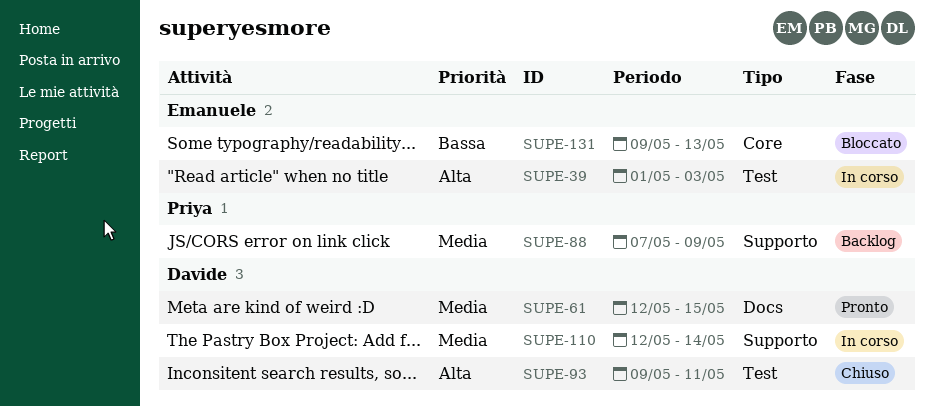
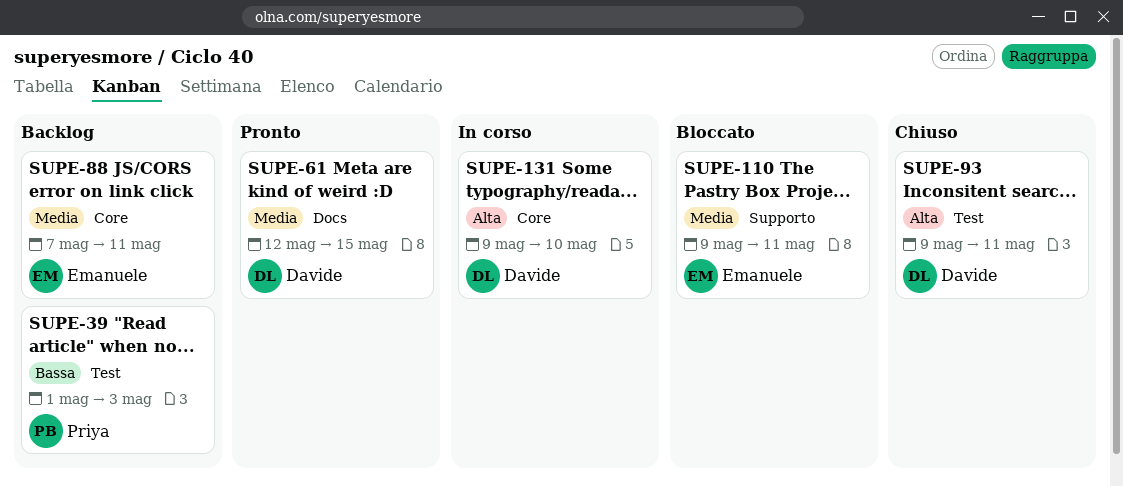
SUPE-39, status: In corso -> Backlog
SUPE-39, owner: Emanuele -> Priya
SUPE-39, priority: Alta -> Bassa
SUPE-88, owner: Priya -> Emanuele
SUPE-88, label: Supporto -> Core
SUPE-88, due: May 9 -> May 11
SUPE-110, status: In corso -> Bloccato
SUPE-110, owner: Davide -> Emanuele
SUPE-110, start: May 12 -> May 9
SUPE-110, due: May 14 -> May 11
SUPE-131, status: Bloccato -> In corso
SUPE-131, owner: Emanuele -> Davide
SUPE-131, priority: Bassa -> Alta
SUPE-131, due: May 13 -> May 10

